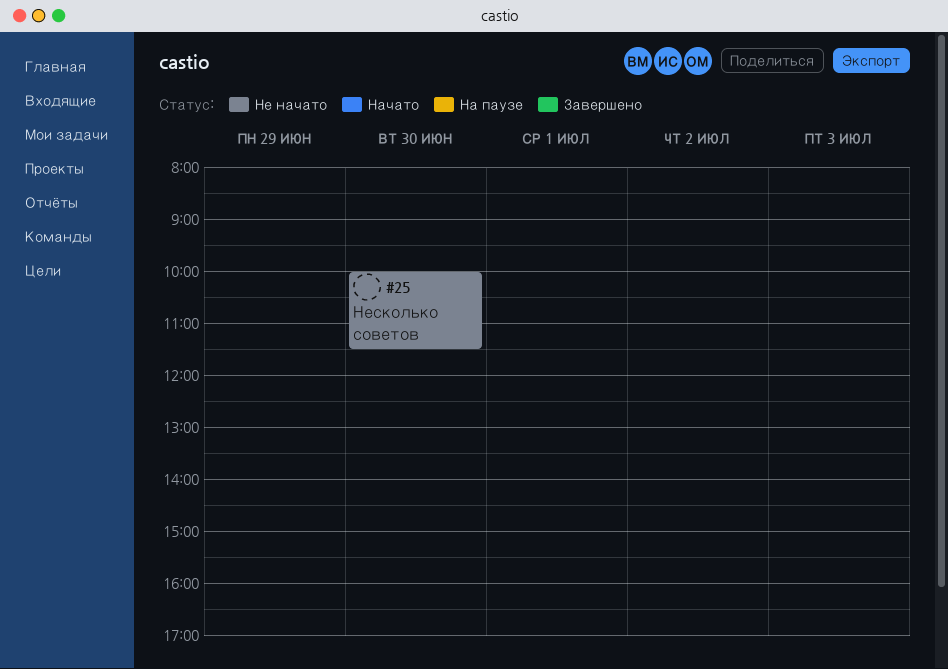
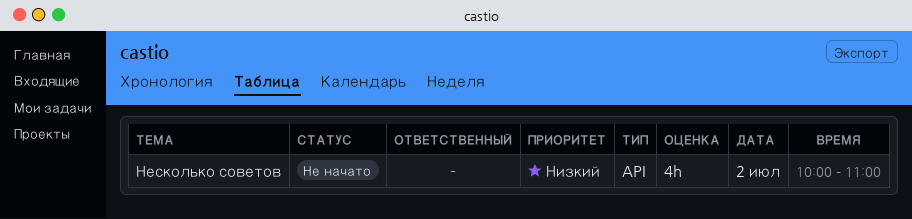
Несколько советов, day: Jun 30 -> Jul 2
Несколько советов, ends: 11:30 -> 11:00

